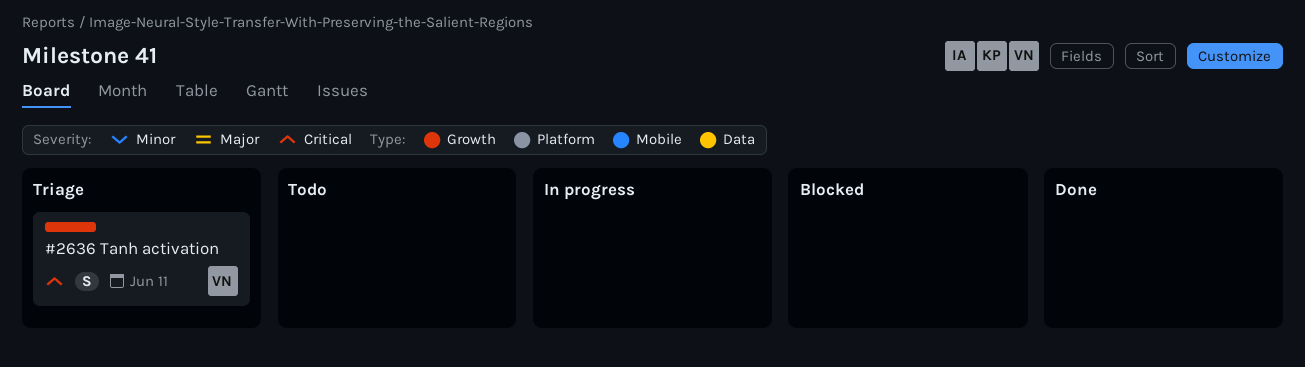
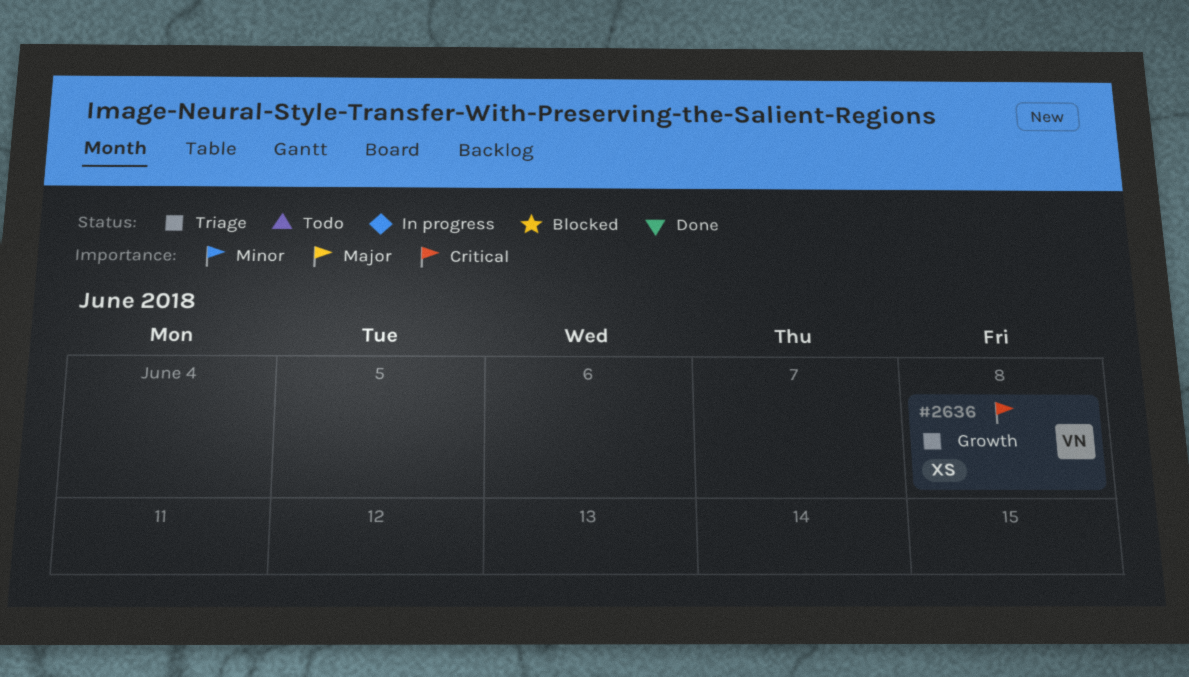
#2636, estimate: S -> XS
#2636, due: Jun 11 -> Jun 8

